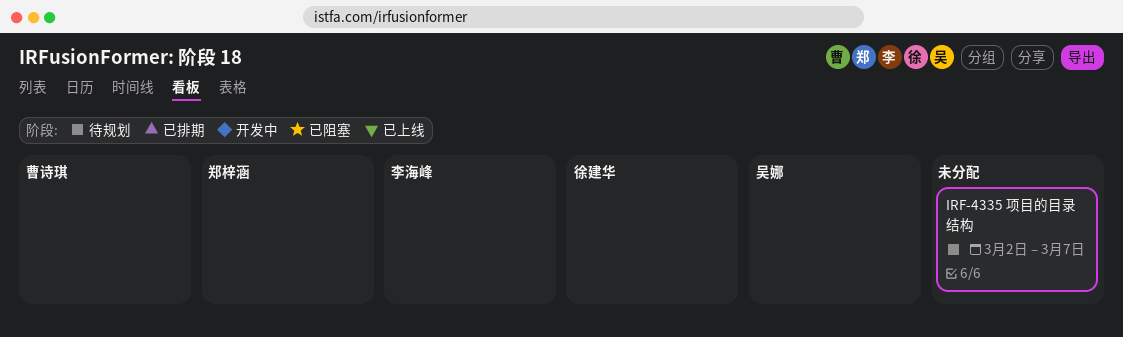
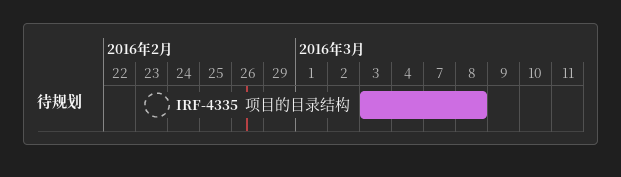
IRF-4335, start: Mar 2 -> Mar 3
IRF-4335, due: Mar 7 -> Mar 8

